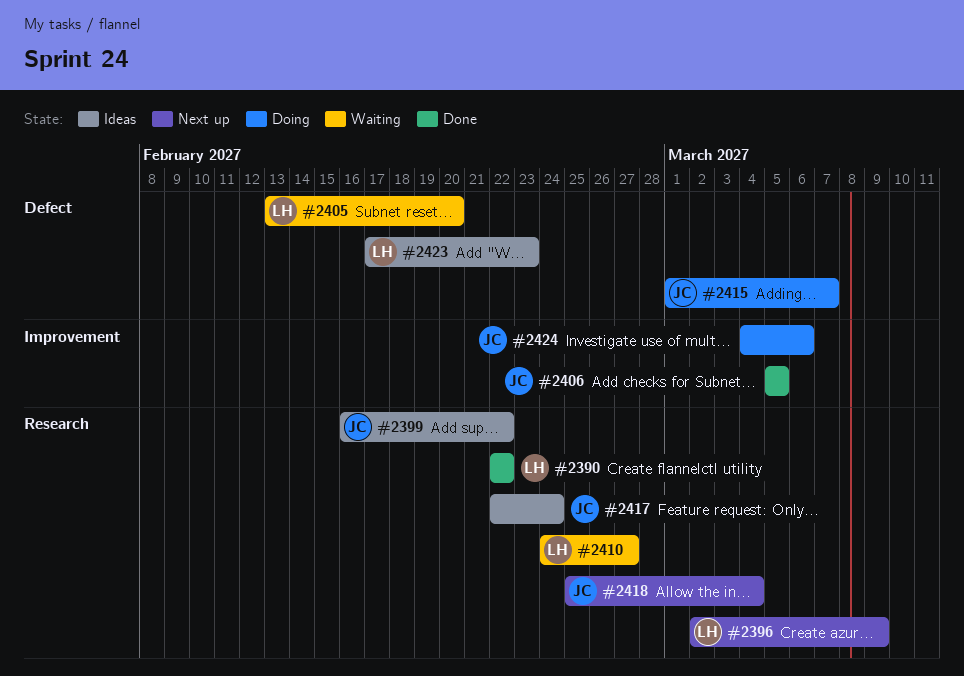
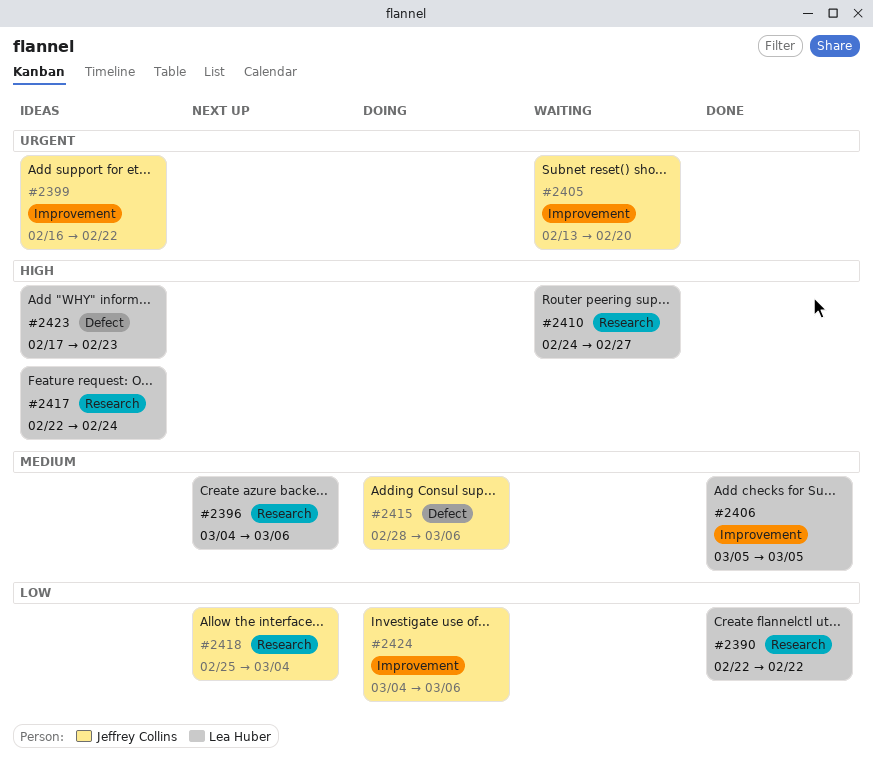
#2396, start: Mar 2 -> Mar 4
#2396, due: Mar 9 -> Mar 6
#2399, label: Research -> Improvement
#2405, owner: Lea Huber -> Jeffrey Collins
#2405, label: Defect -> Improvement
#2406, owner: Jeffrey Collins -> Lea Huber
#2415, start: Mar 1 -> Feb 28
#2415, due: Mar 7 -> Mar 6
#2417, owner: Jeffrey Collins -> Lea Huber

